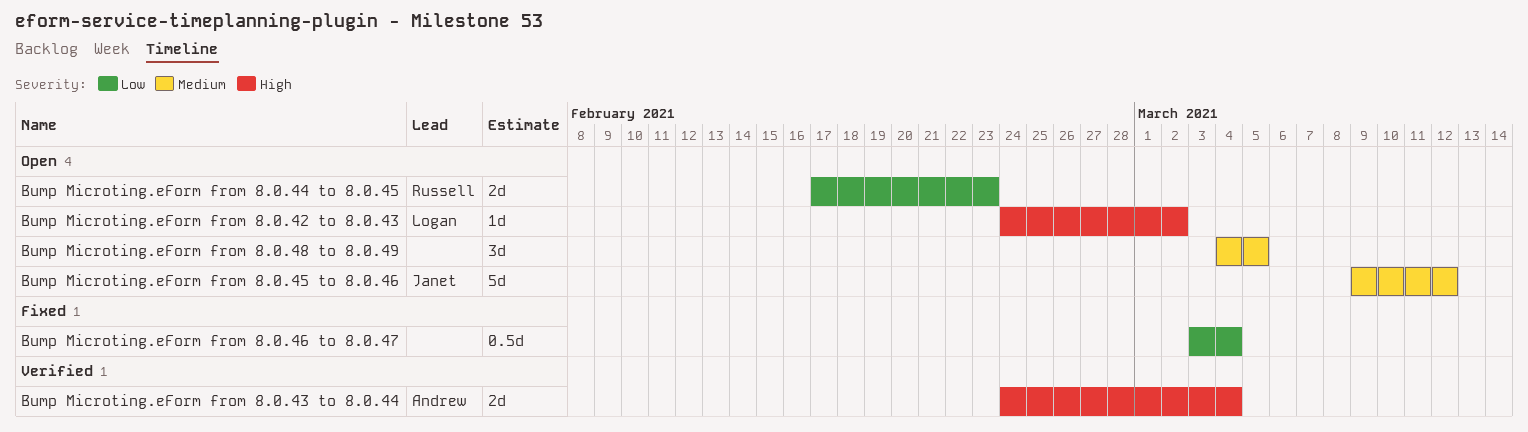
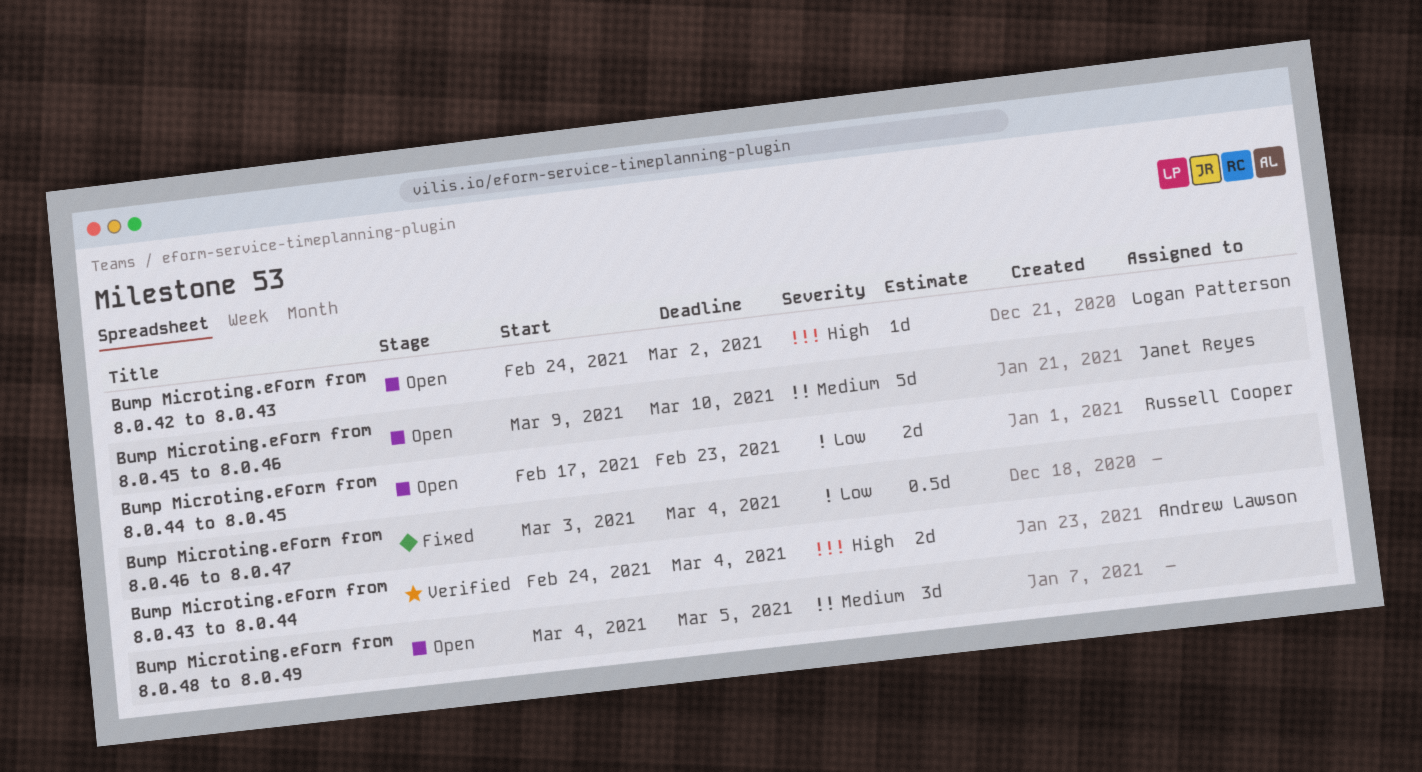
Bump Microting.eForm from 8.0.45 to 8.0.46, due: Mar 12 -> Mar 10

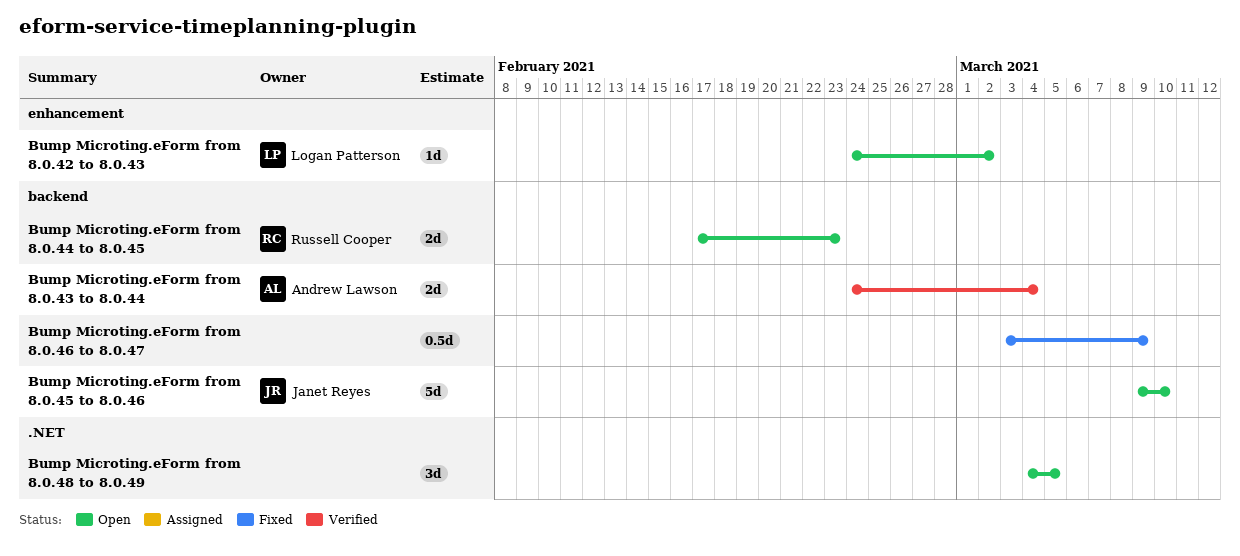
Bump Microting.eForm from 8.0.46 to 8.0.47, due: Mar 4 -> Mar 9

